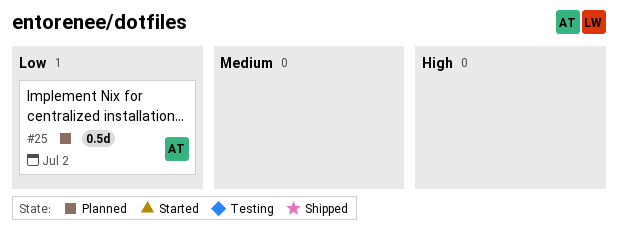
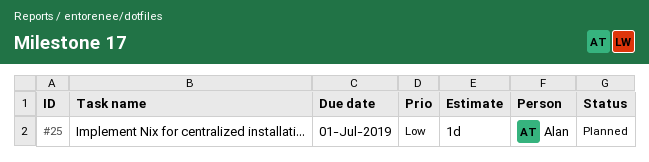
#25, estimate: 0.5d -> 1d
#25, due: Jul 2 -> Jul 1

